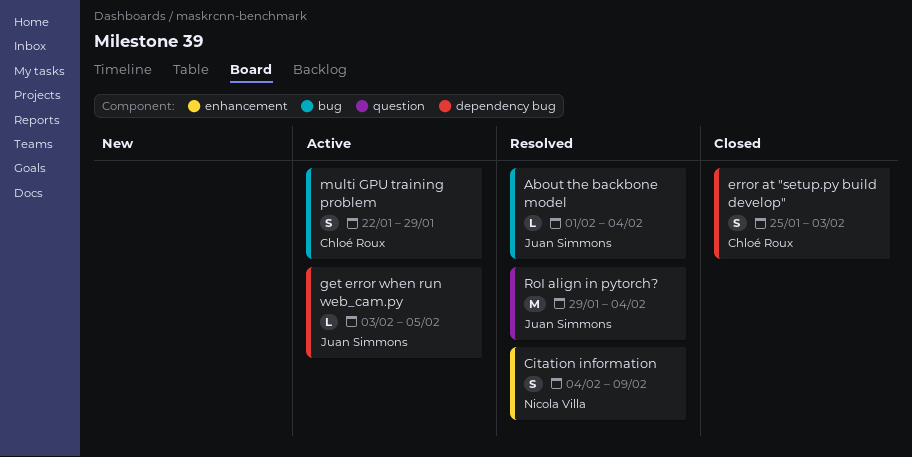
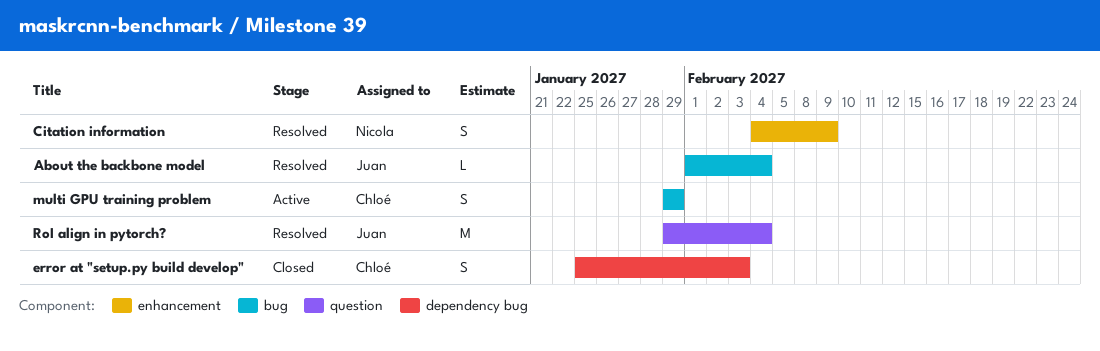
get error when run web_cam.py: present -> none
multi GPU training problem, start: Jan 22 -> Jan 29

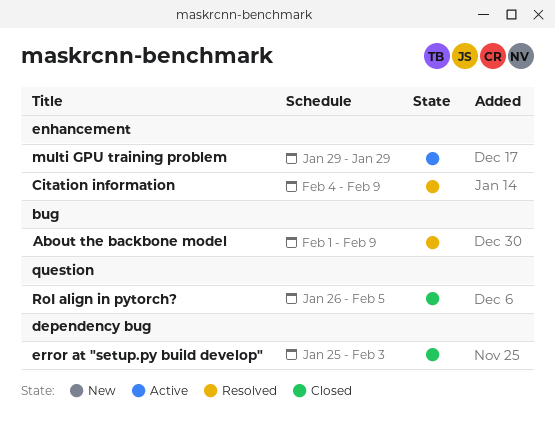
About the backbone model, due: Feb 4 -> Feb 9
multi GPU training problem, label: bug -> enhancement
RoI align in pytorch?, status: Resolved -> Closed
RoI align in pytorch?, start: Jan 29 -> Jan 26
RoI align in pytorch?, due: Feb 4 -> Feb 5

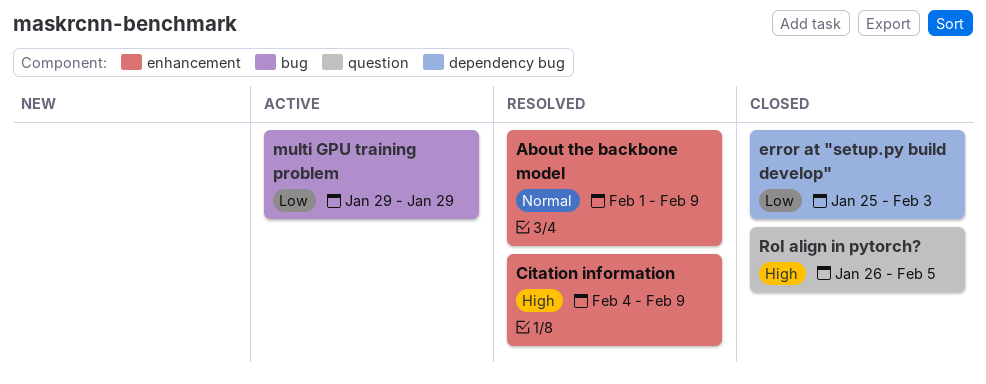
About the backbone model, label: bug -> enhancement
multi GPU training problem, label: enhancement -> bug

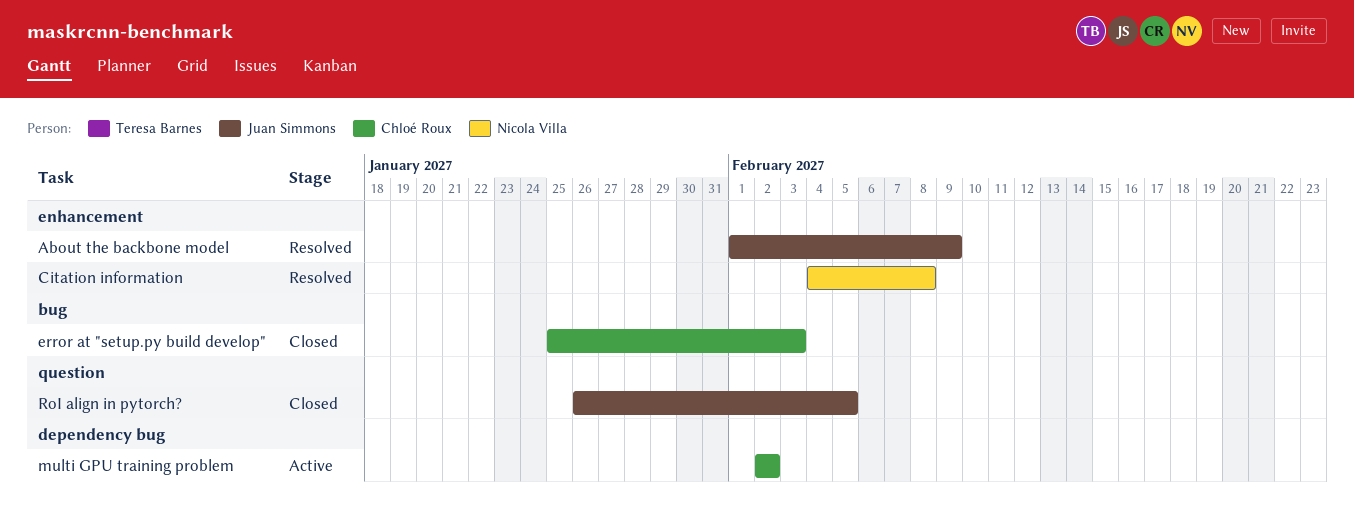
Citation information, due: Feb 9 -> Feb 8
error at "setup.py build develop", label: dependency bug -> bug
multi GPU training problem, label: bug -> dependency bug
multi GPU training problem, start: Jan 29 -> Feb 2
multi GPU training problem, due: Jan 29 -> Feb 2

